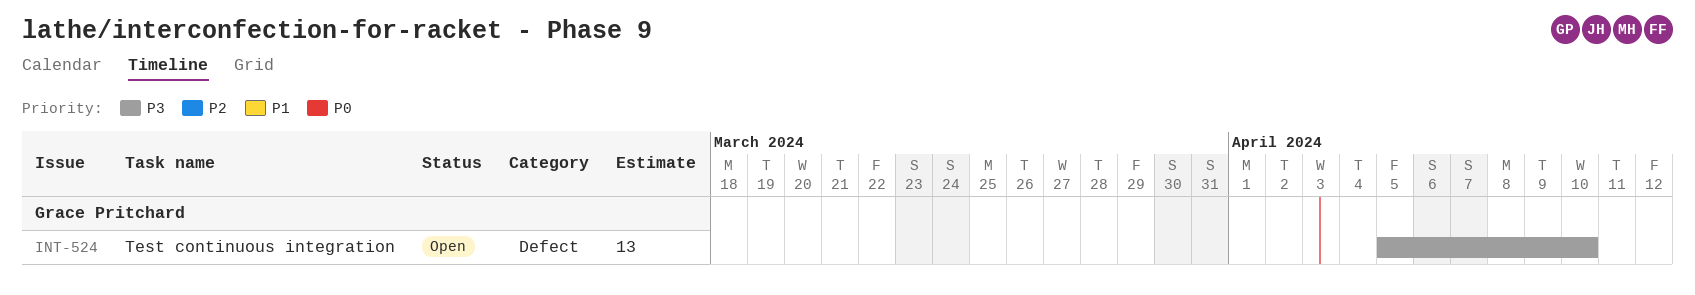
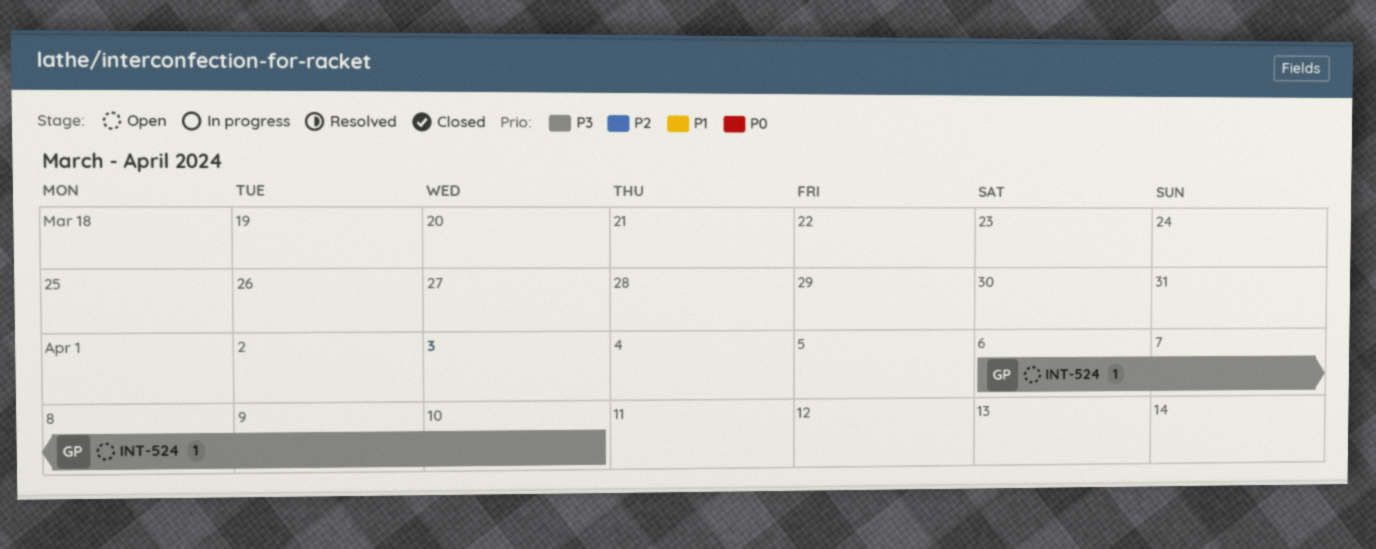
INT-524, estimate: 13 -> 1
INT-524, start: Apr 5 -> Apr 6

